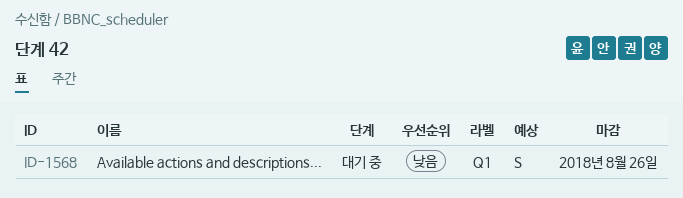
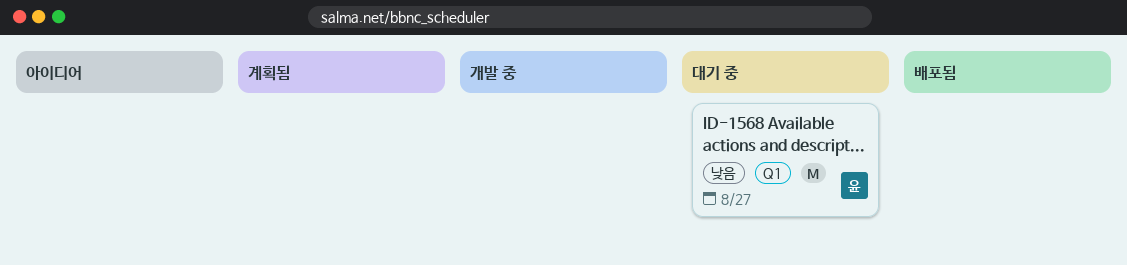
ID-1568, estimate: S -> M
ID-1568, due: Aug 26 -> Aug 27

